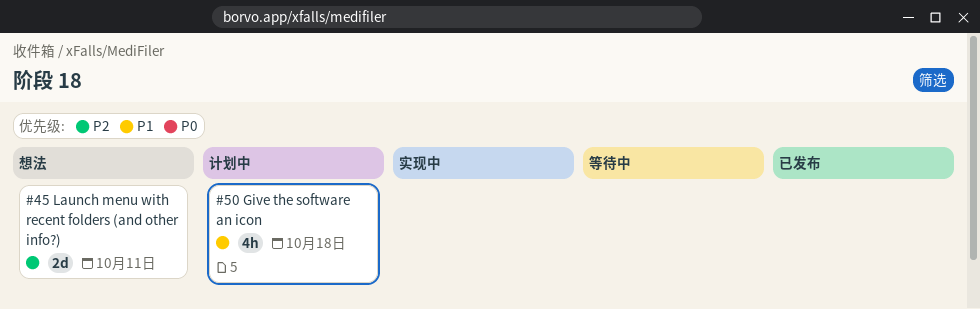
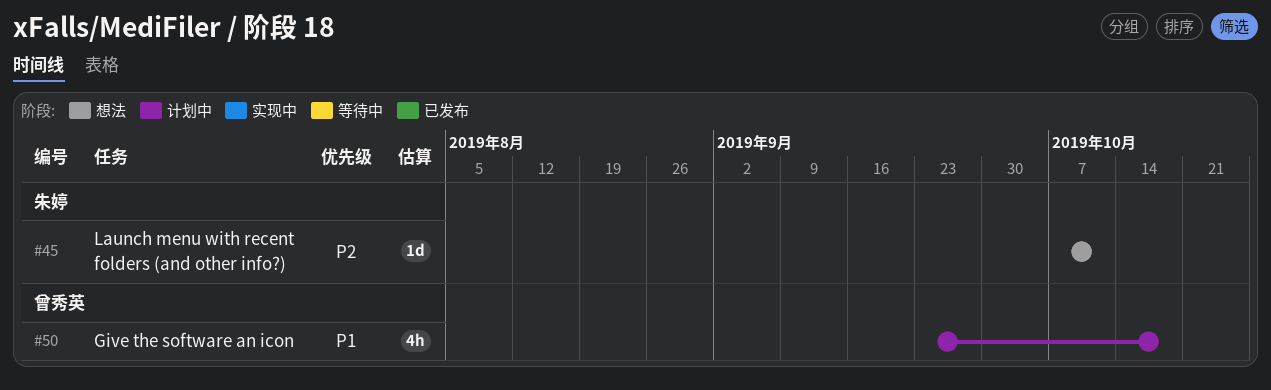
#45, estimate: 2d -> 1d

